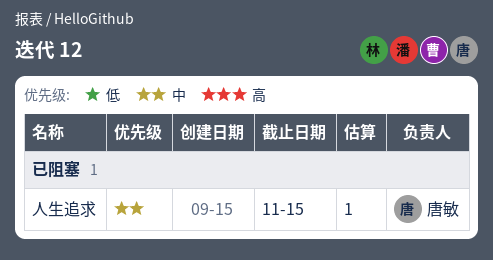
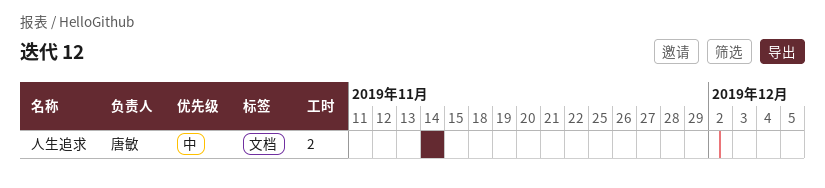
人生追求, estimate: 1 -> 2
人生追求, due: Nov 15 -> Nov 14

